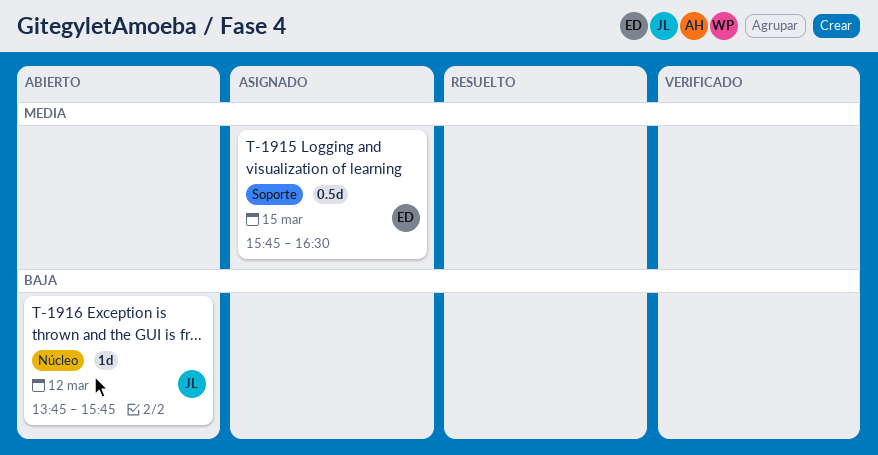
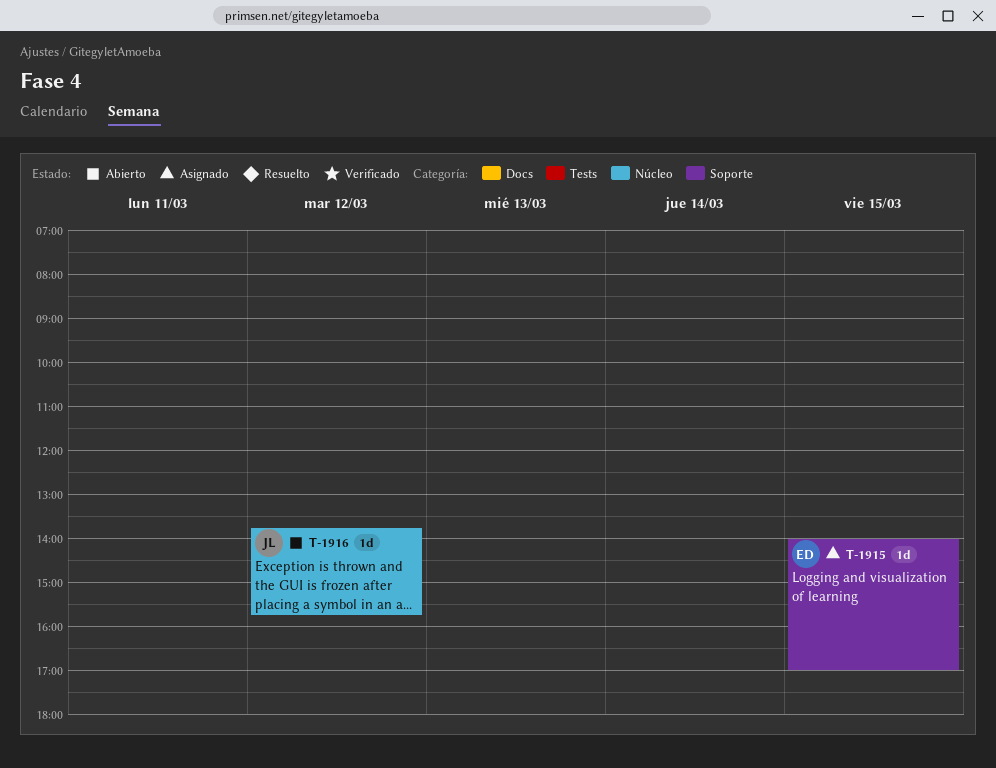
T-1915, estimate: 0.5d -> 1d
T-1915, begins: 15:45 -> 14:00
T-1915, ends: 16:30 -> 17:00

